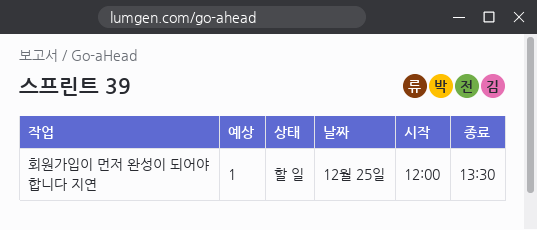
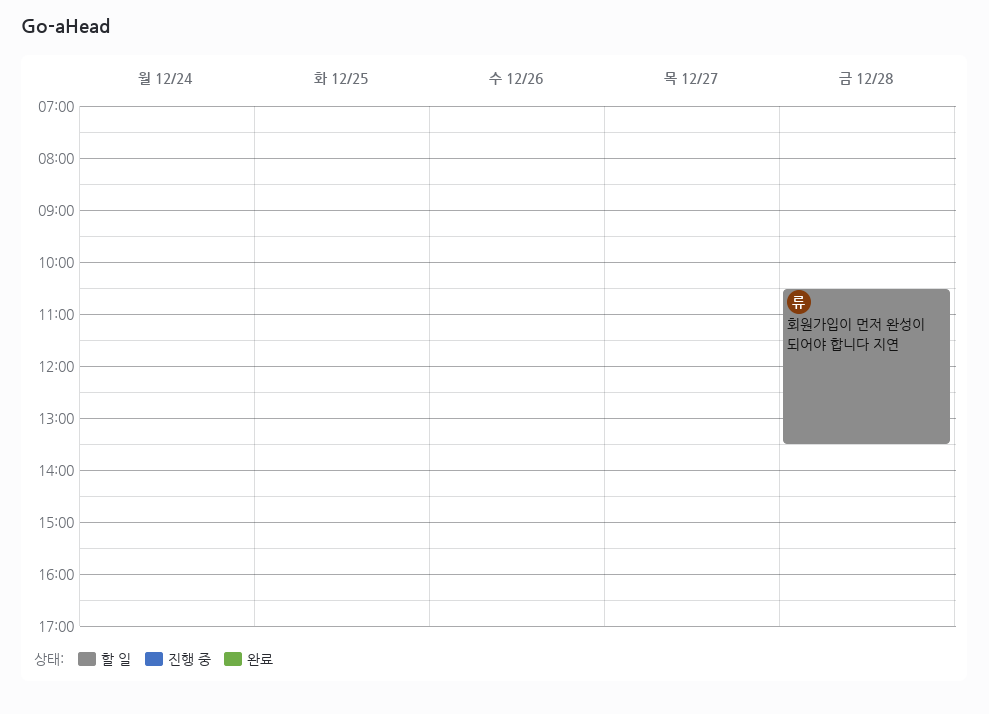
회원가입이 먼저 완성이 되어야 합니다 지연, day: Dec 25 -> Dec 28
회원가입이 먼저 완성이 되어야 합니다 지연, begins: 12:00 -> 10:30

